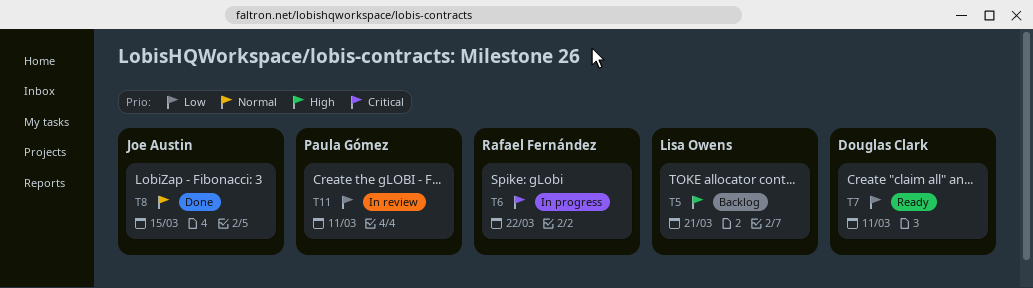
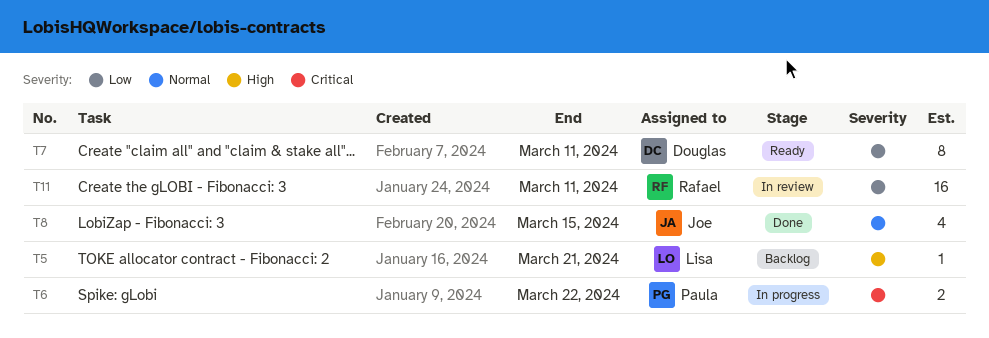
T6, owner: Rafael Fernández -> Paula Gómez
T11, owner: Paula Gómez -> Rafael Fernández

